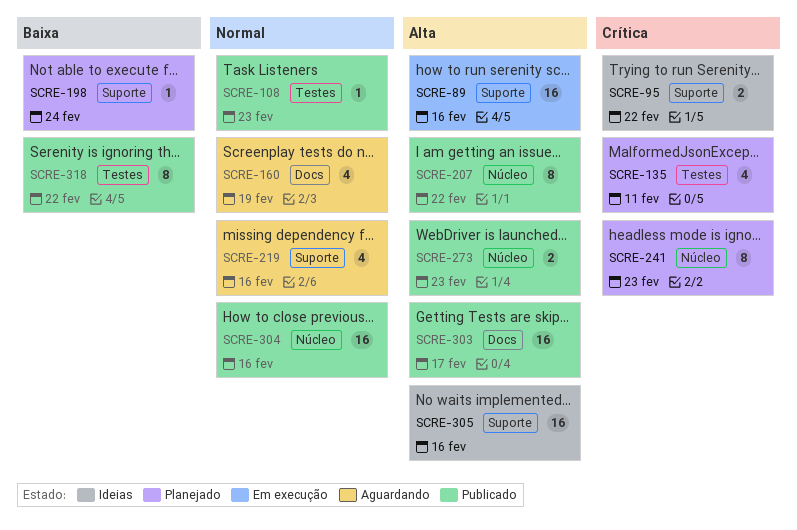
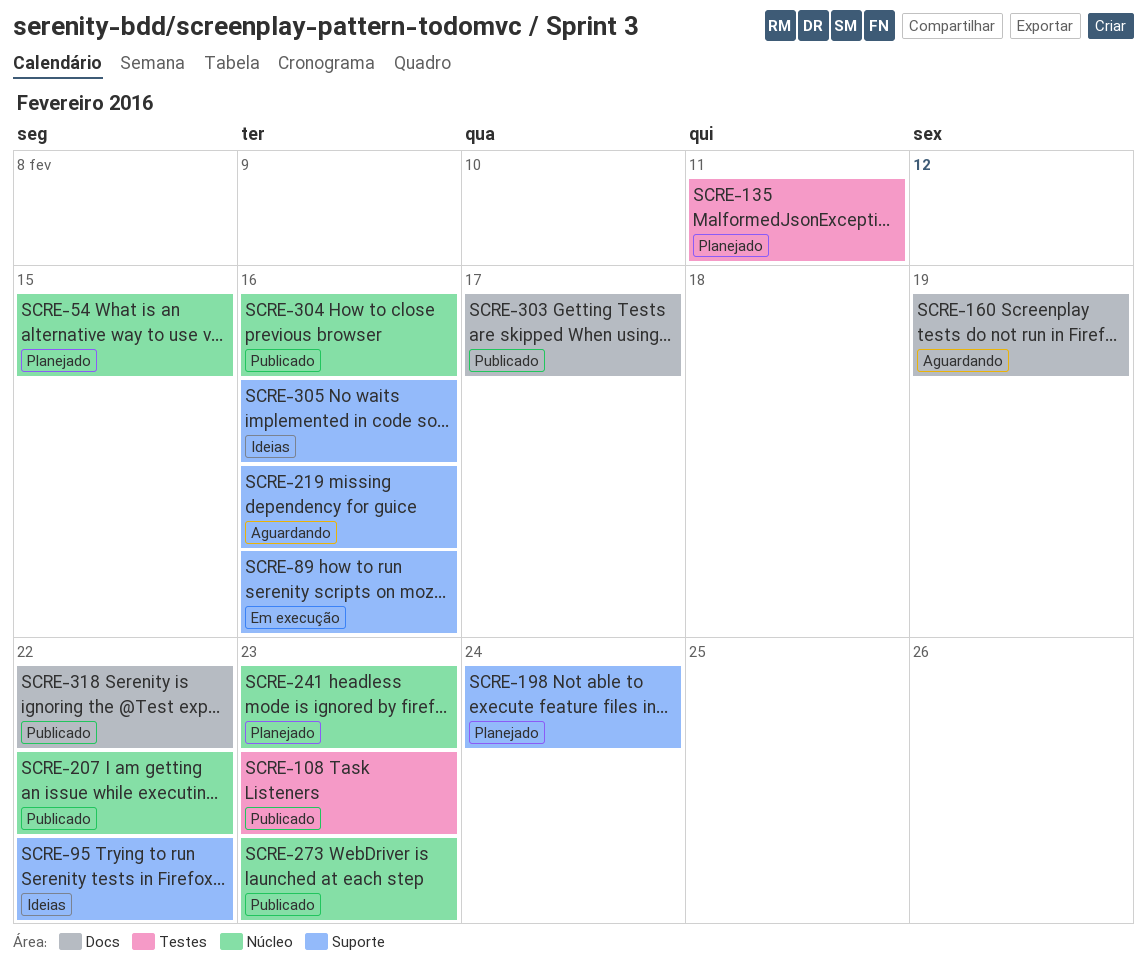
SCRE-54: none -> present
SCRE-318, label: Testes -> Docs

